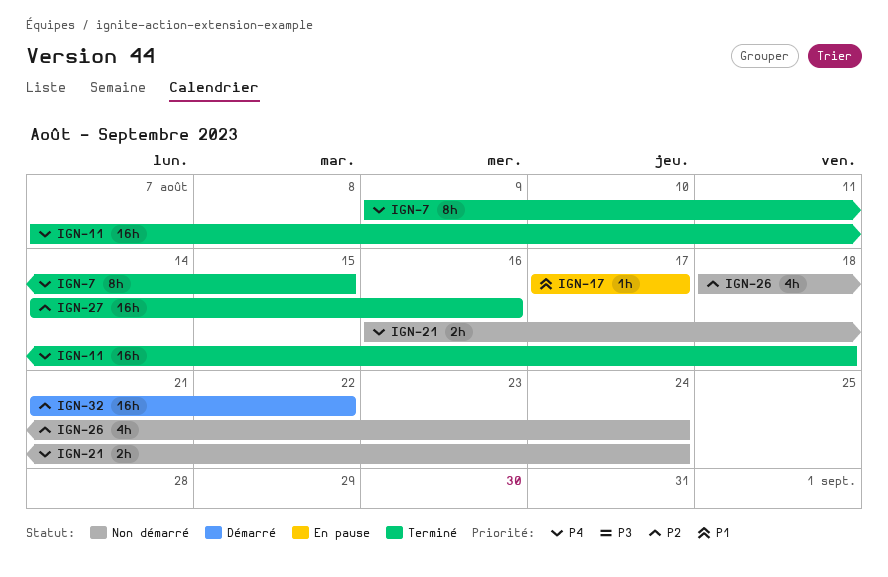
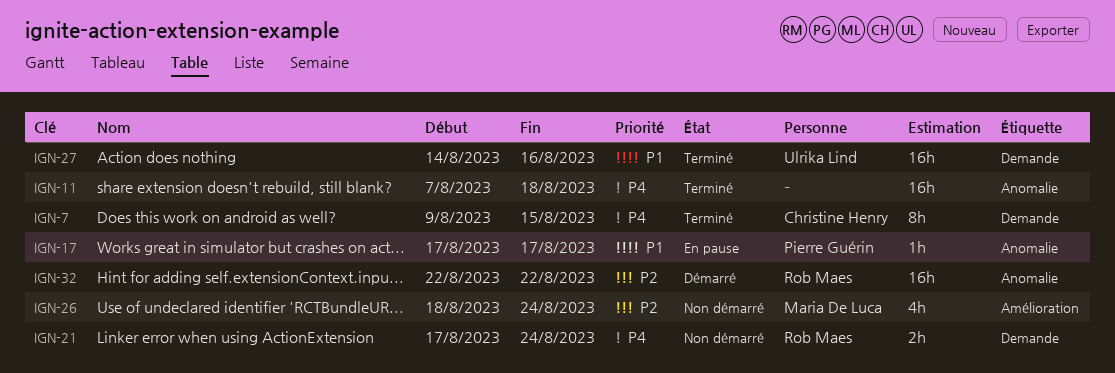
IGN-21, start: Aug 16 -> Aug 17
IGN-27, priority: P2 -> P1
IGN-32, start: Aug 21 -> Aug 22

